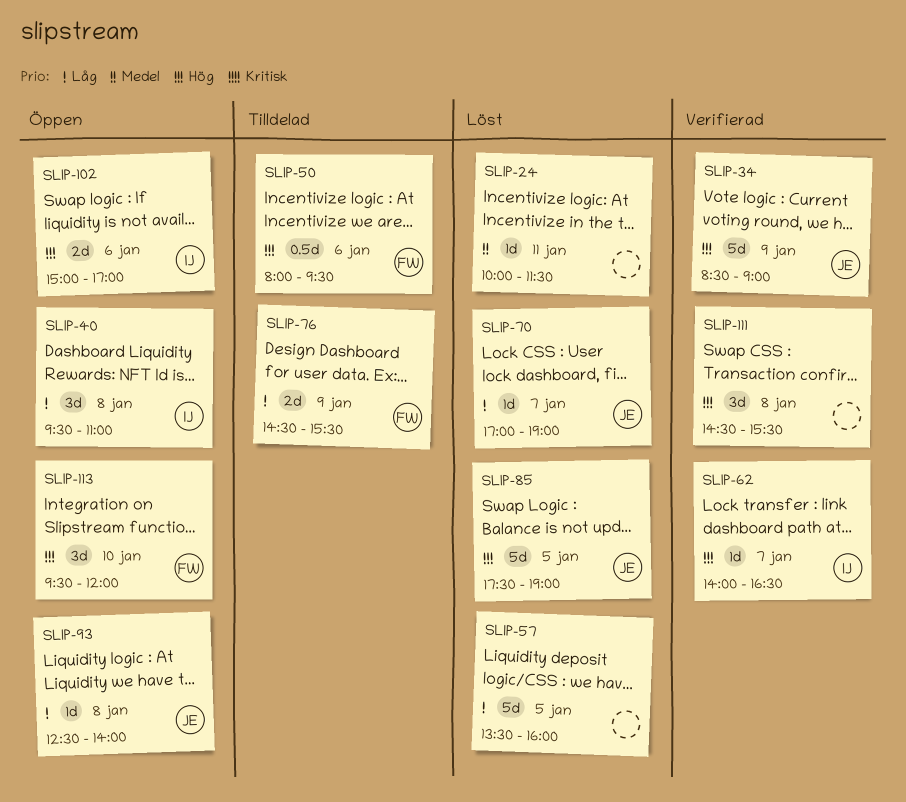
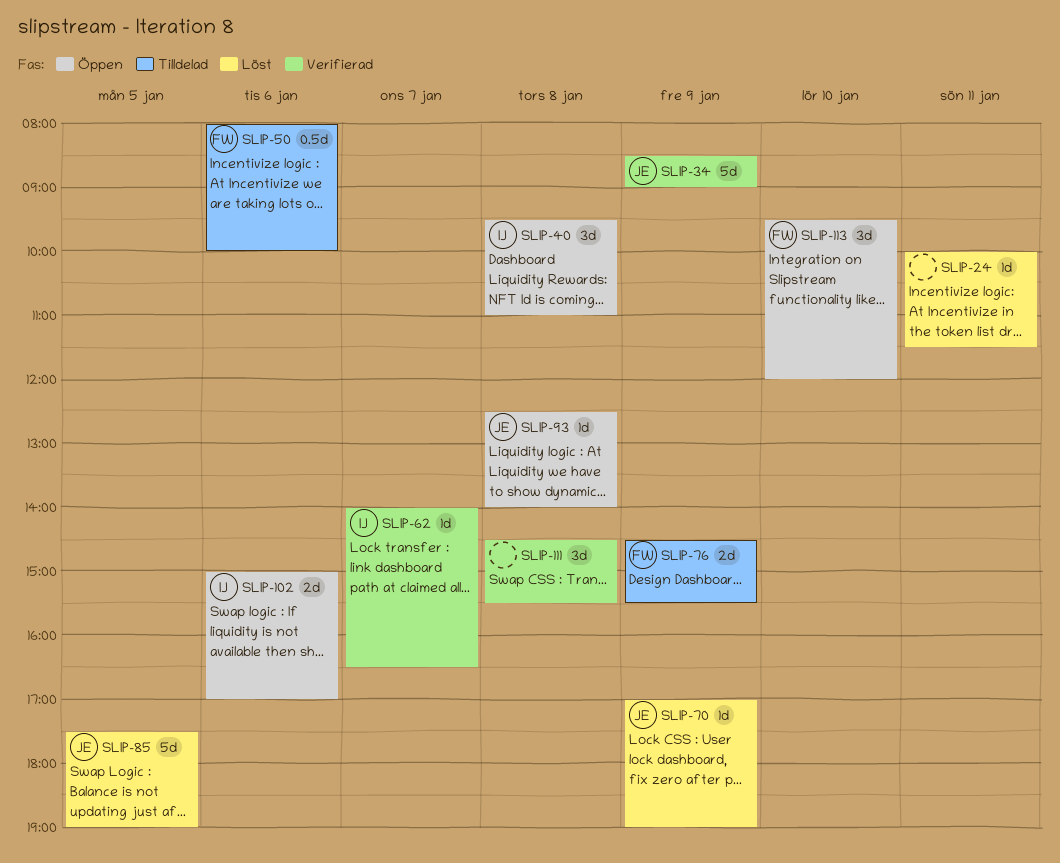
SLIP-50, ends: 09:30 -> 10:00
SLIP-57: present -> none
SLIP-70, day: Jan 7 -> Jan 9

